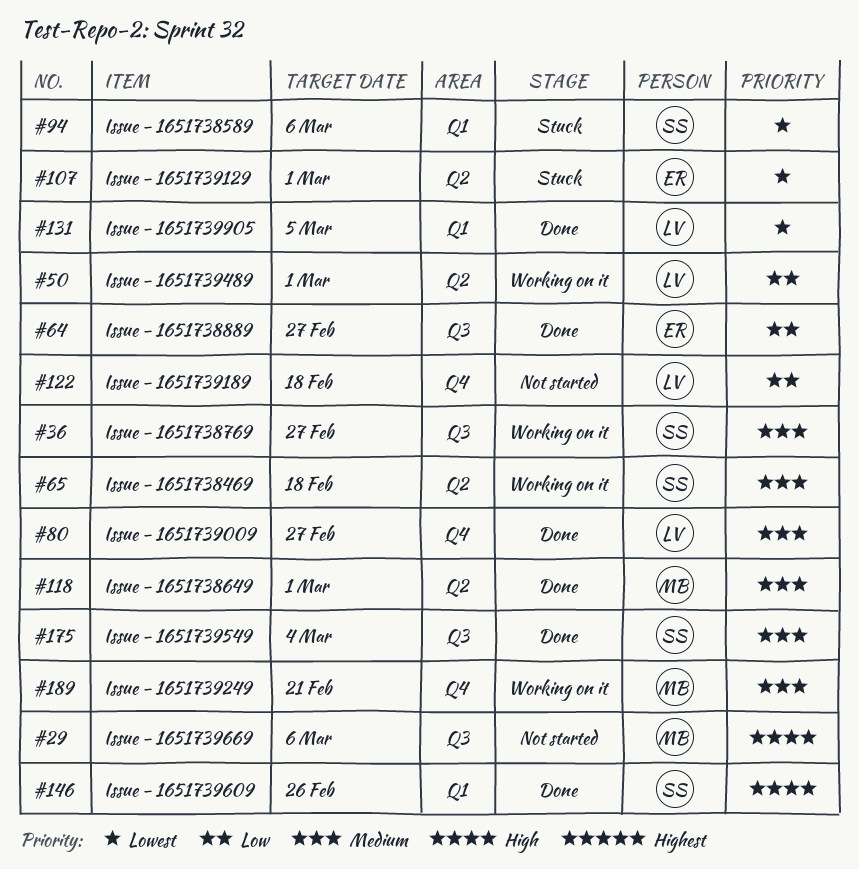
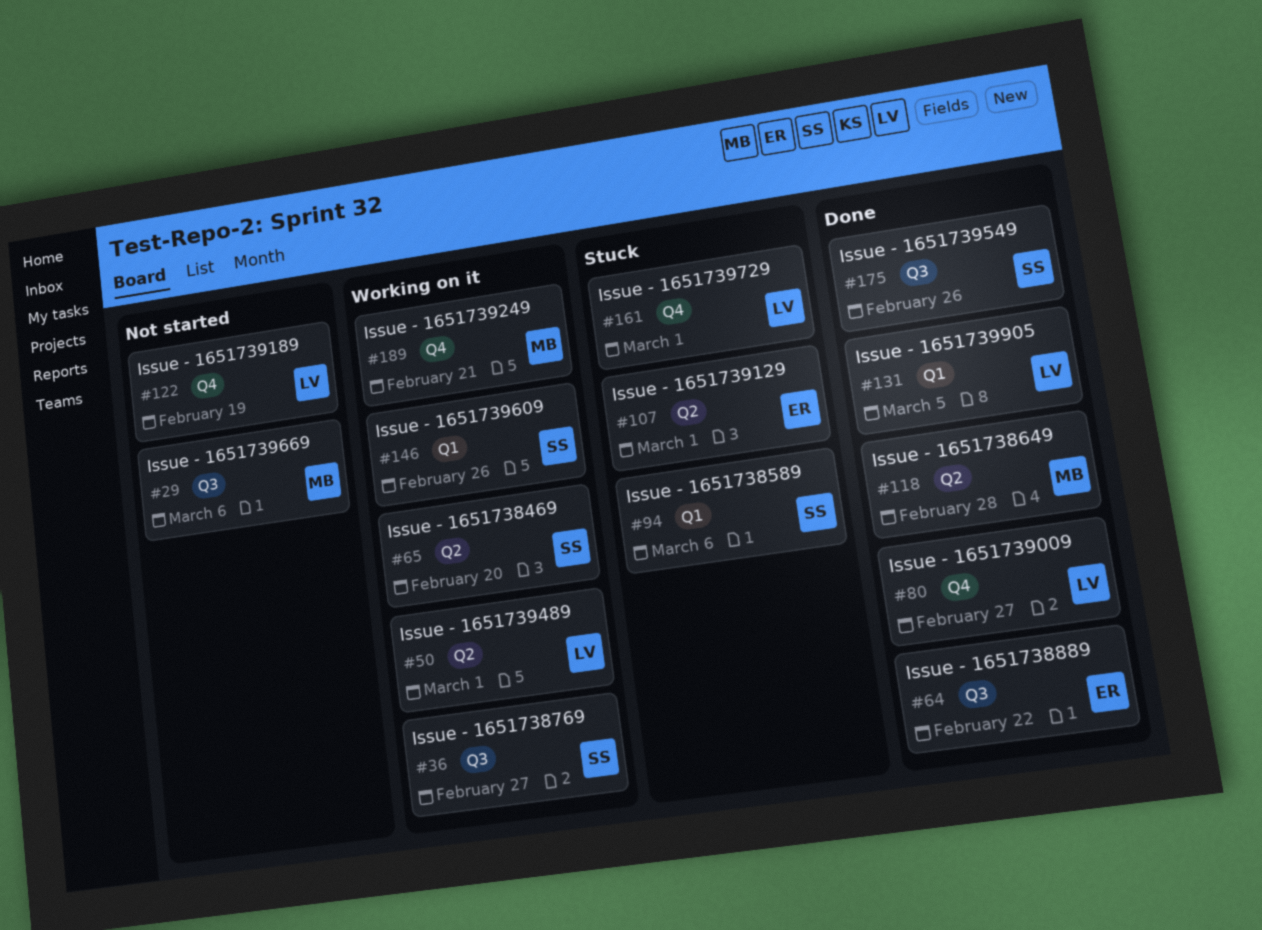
#64, due: Feb 27 -> Feb 22
#65, due: Feb 18 -> Feb 20
#118, due: Mar 1 -> Feb 28
#122, due: Feb 18 -> Feb 19
#146, status: Done -> Working on it
#161: none -> present
#175, due: Mar 4 -> Feb 26

